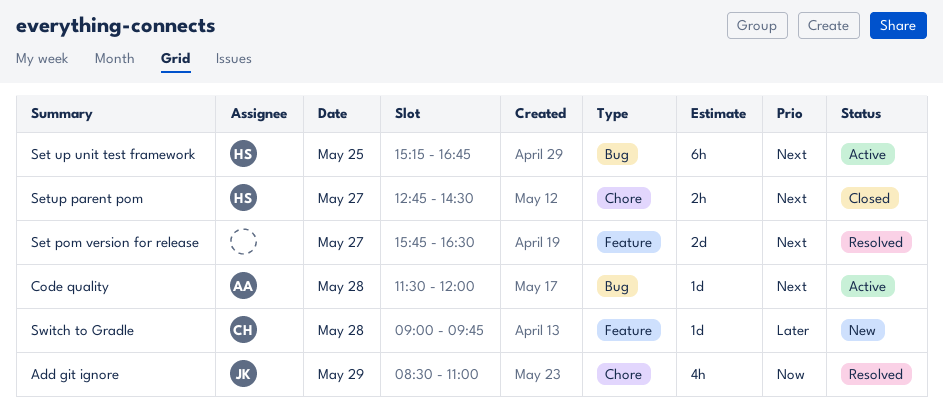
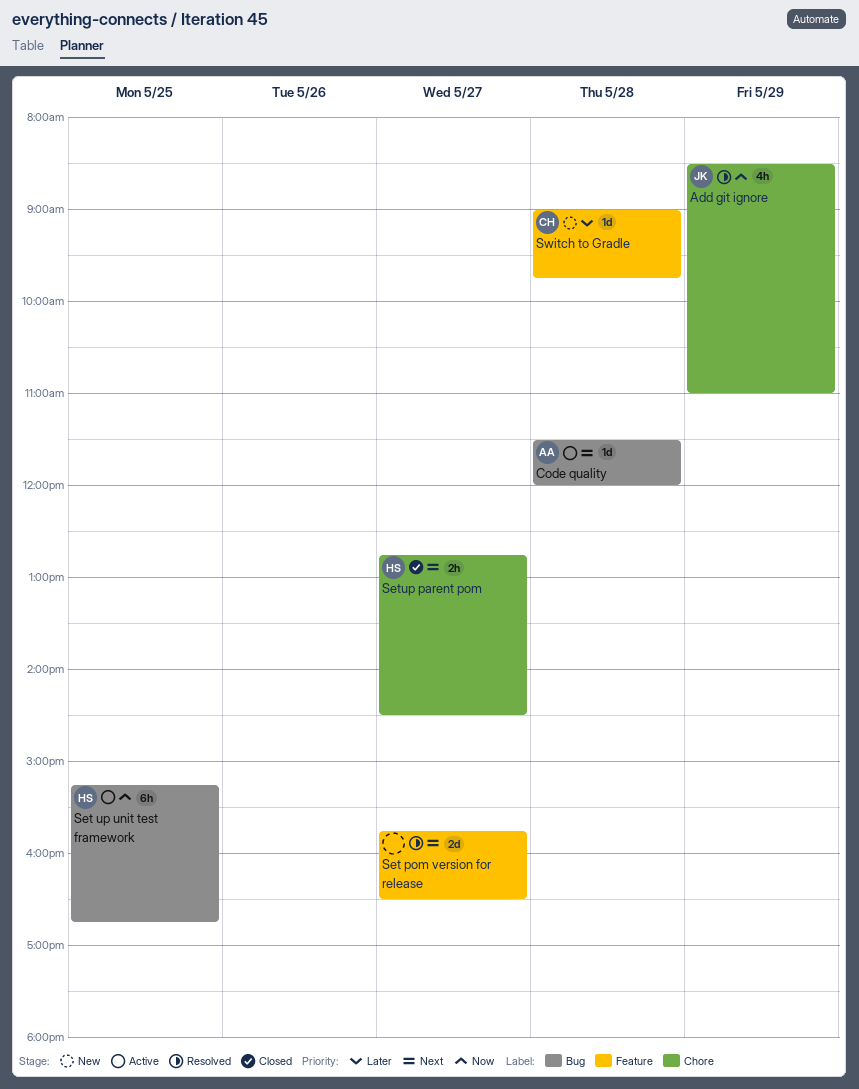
Set up unit test framework, priority: Next -> Now

